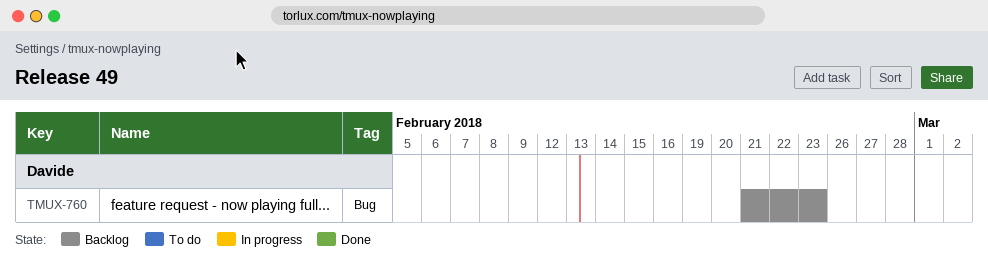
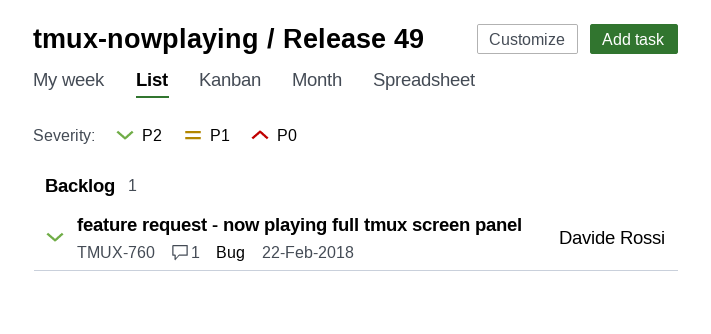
TMUX-760, due: Feb 23 -> Feb 22

